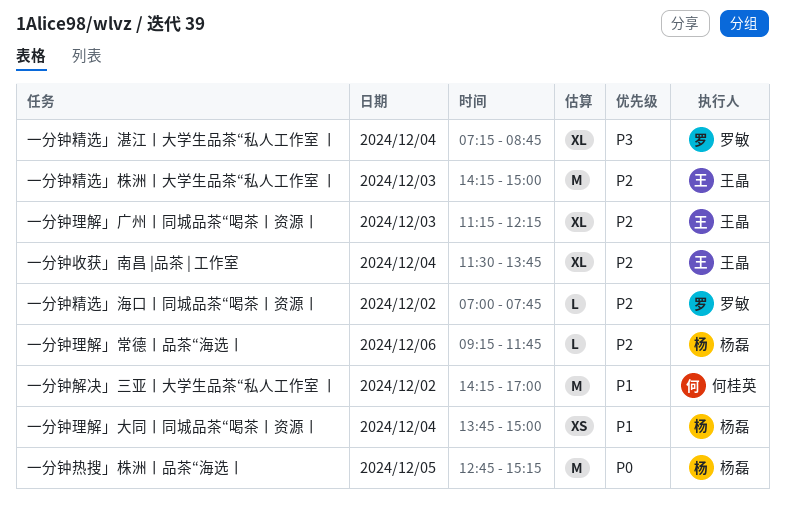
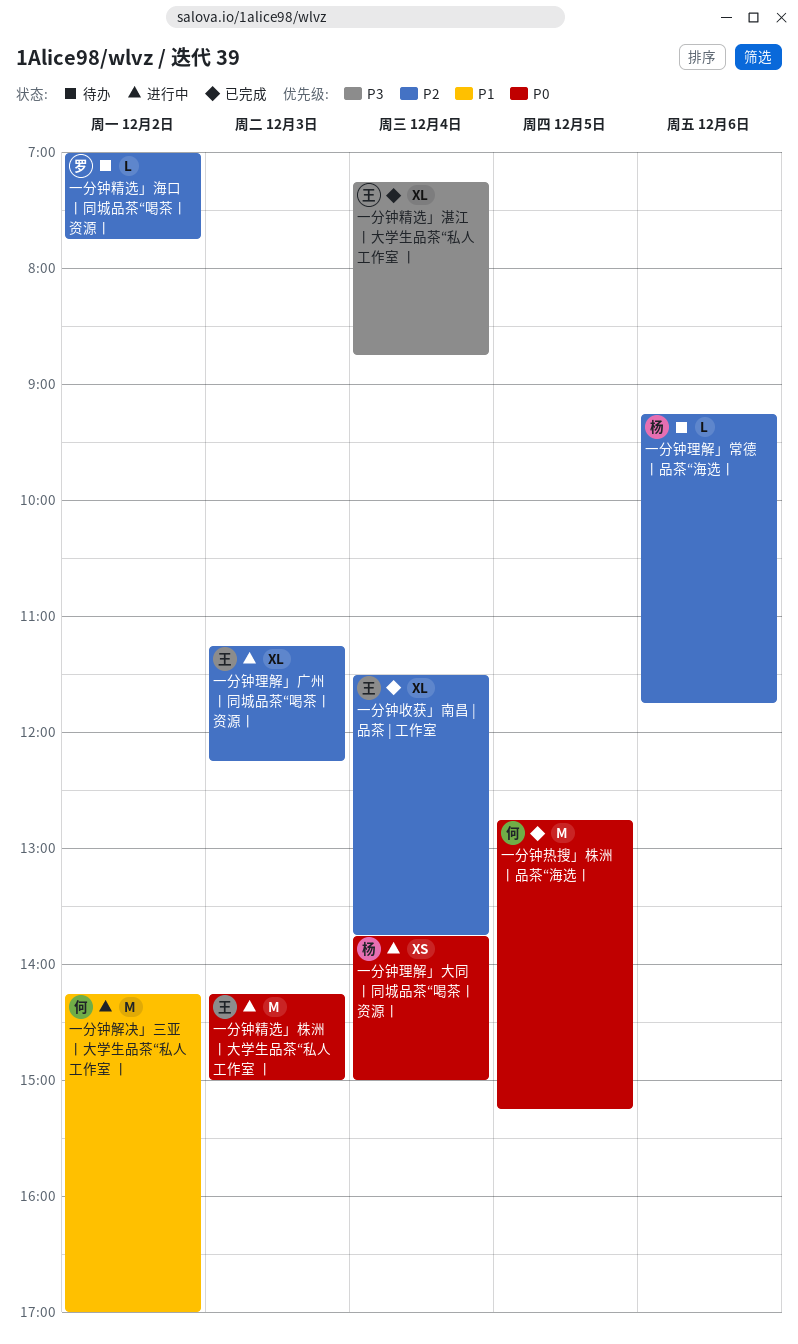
一分钟热搜」株洲丨品茶“海选丨, owner: 杨磊 -> 何桂英
一分钟理解」大同丨同城品茶“喝茶丨资源丨, priority: P1 -> P0
一分钟精选」株洲丨大学生品茶“私人工作室 丨, priority: P2 -> P0
一分钟精选」湛江丨大学生品茶“私人工作室 丨, owner: 罗敏 -> 王晶

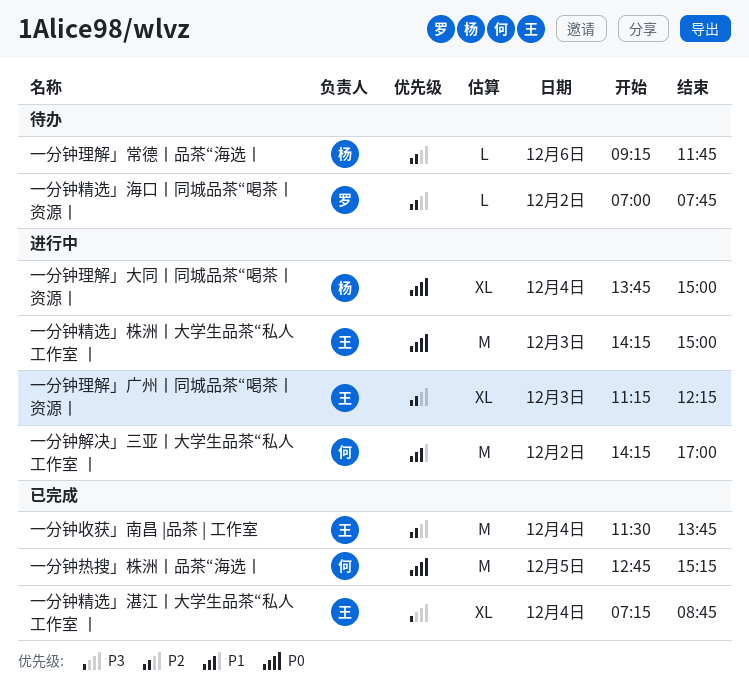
一分钟收获」南昌 |品茶 | 工作室, estimate: XL -> M
一分钟理解」大同丨同城品茶“喝茶丨资源丨, estimate: XS -> XL

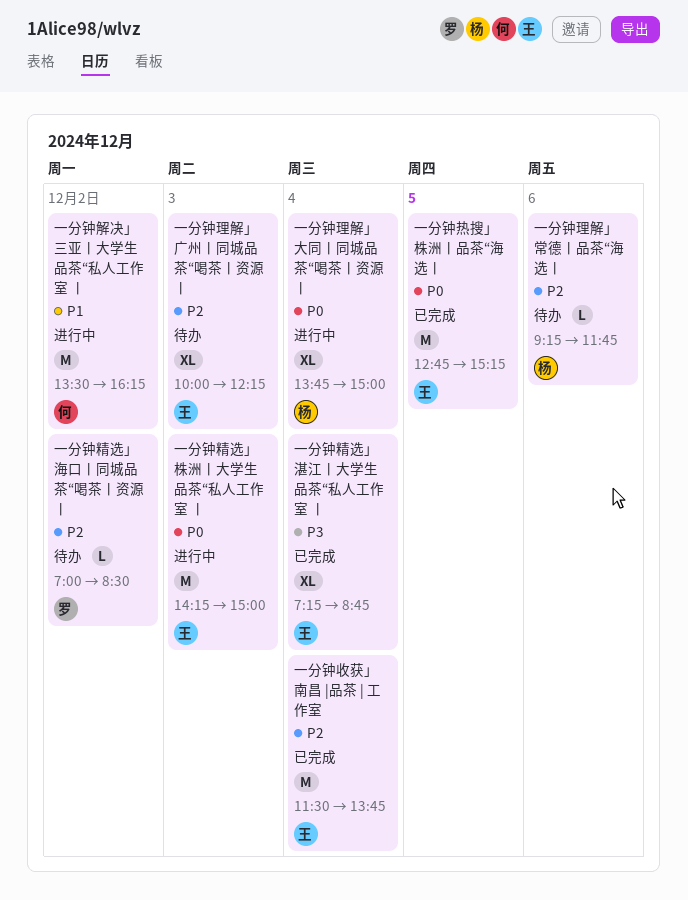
一分钟热搜」株洲丨品茶“海选丨, owner: 何 -> 王
一分钟理解」广州丨同城品茶“喝茶丨资源丨, status: 进行中 -> 待办
一分钟理解」广州丨同城品茶“喝茶丨资源丨, begins: 11:15 -> 10:00
一分钟精选」海口丨同城品茶“喝茶丨资源丨, ends: 07:45 -> 08:30
一分钟解决」三亚丨大学生品茶“私人工作室 丨, begins: 14:15 -> 13:30
一分钟解决」三亚丨大学生品茶“私人工作室 丨, ends: 17:00 -> 16:15

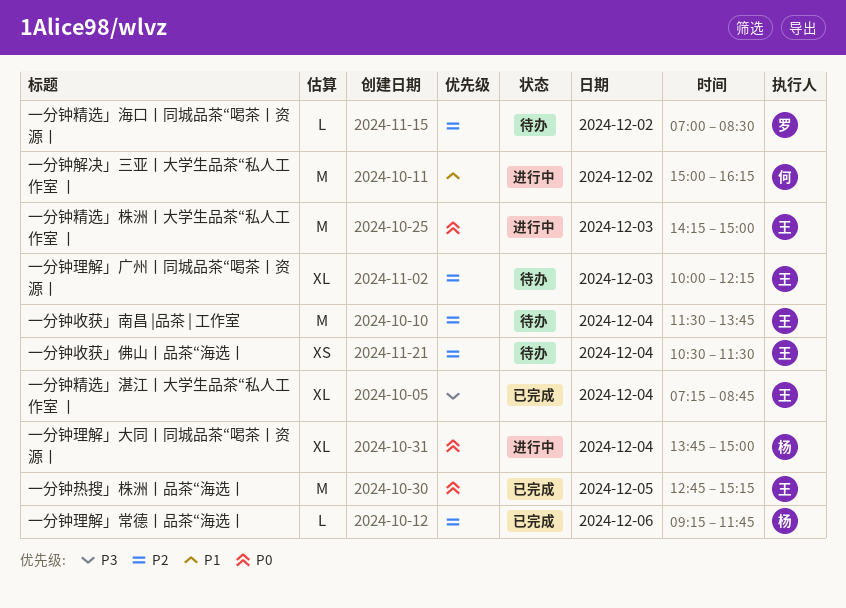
一分钟收获」佛山丨品茶“海选丨: none -> present
一分钟收获」南昌 |品茶 | 工作室, status: 已完成 -> 待办
一分钟理解」常德丨品茶“海选丨, status: 待办 -> 已完成
一分钟解决」三亚丨大学生品茶“私人工作室 丨, begins: 13:30 -> 15:00

